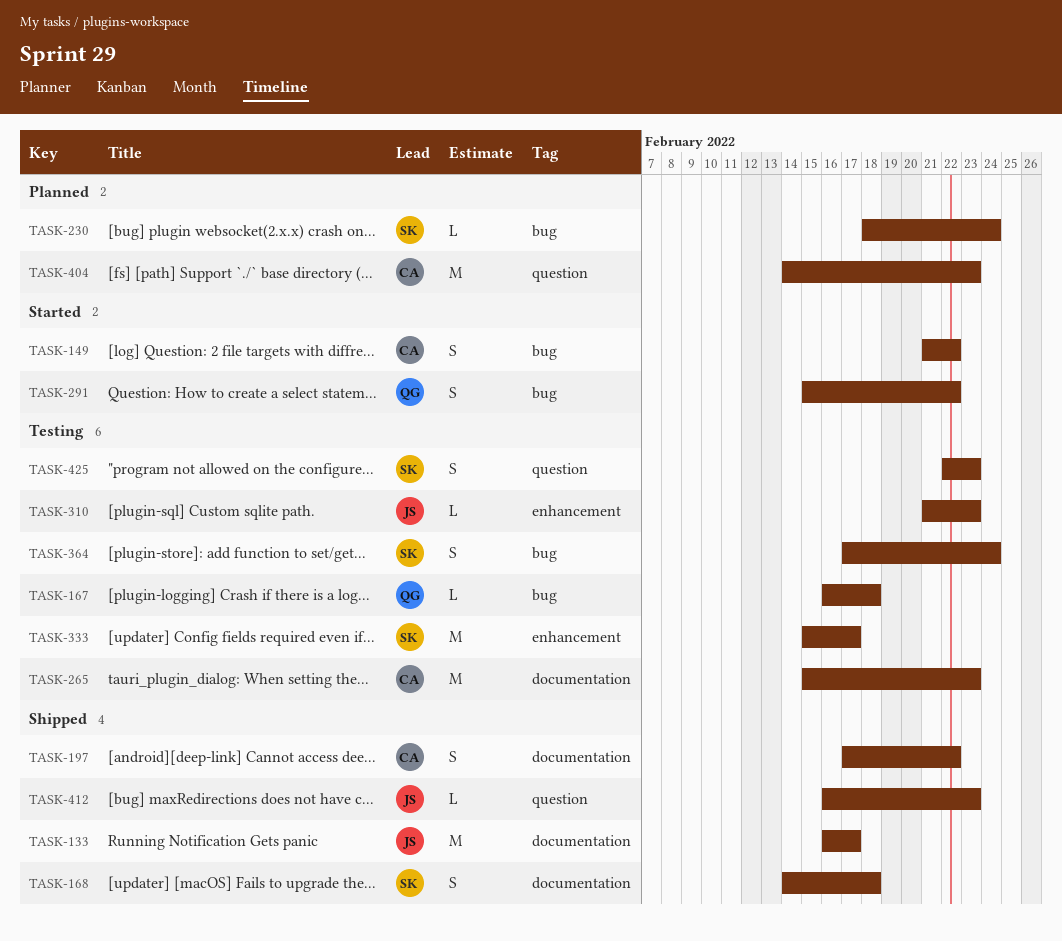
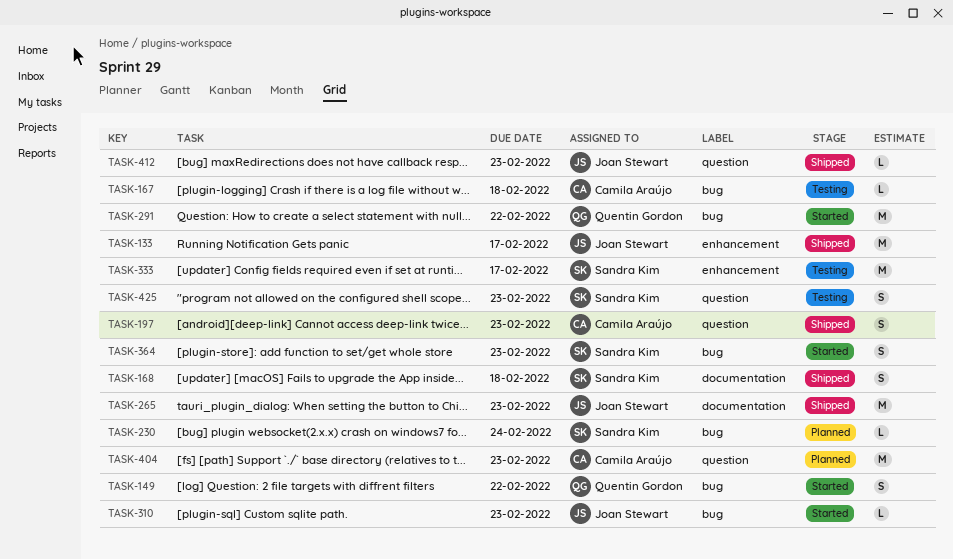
TASK-133, label: documentation -> enhancement
TASK-149, owner: Camila Araújo -> Quentin Gordon
TASK-167, owner: Quentin Gordon -> Camila Araújo
TASK-197, label: documentation -> question
TASK-197, due: Feb 22 -> Feb 23
TASK-265, status: Testing -> Shipped
TASK-265, owner: Camila Araújo -> Joan Stewart
TASK-291, estimate: S -> M
TASK-310, status: Testing -> Started
TASK-310, label: enhancement -> bug
TASK-364, status: Testing -> Started
TASK-364, due: Feb 24 -> Feb 23

